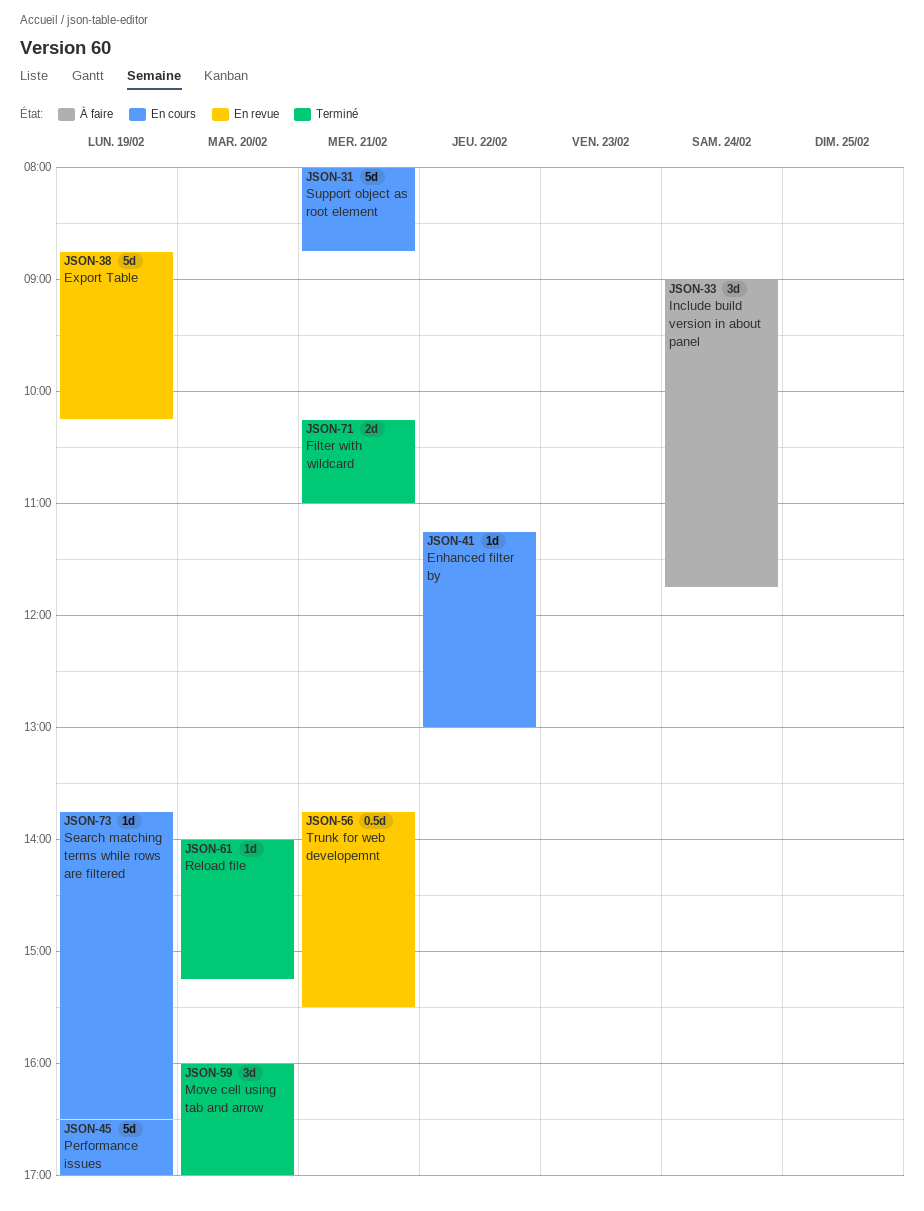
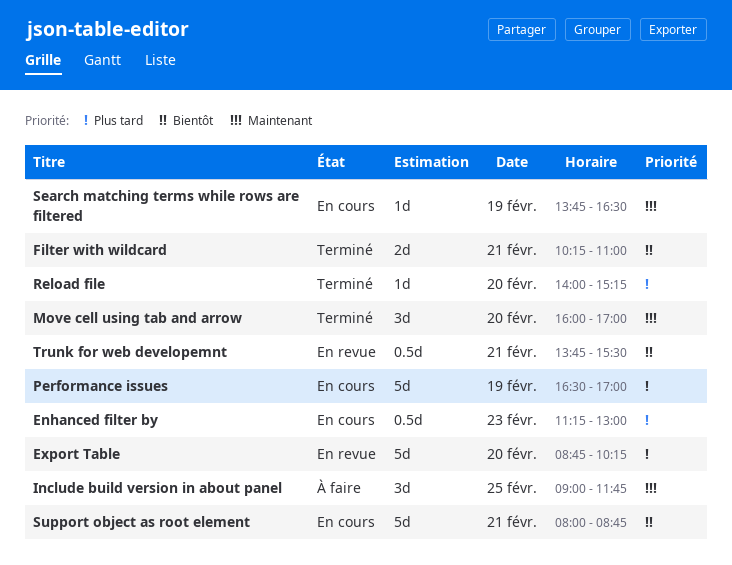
Enhanced filter by, estimate: 1d -> 0.5d
Enhanced filter by, day: Feb 22 -> Feb 23
Export Table, day: Feb 19 -> Feb 20
Include build version in about panel, day: Feb 24 -> Feb 25

